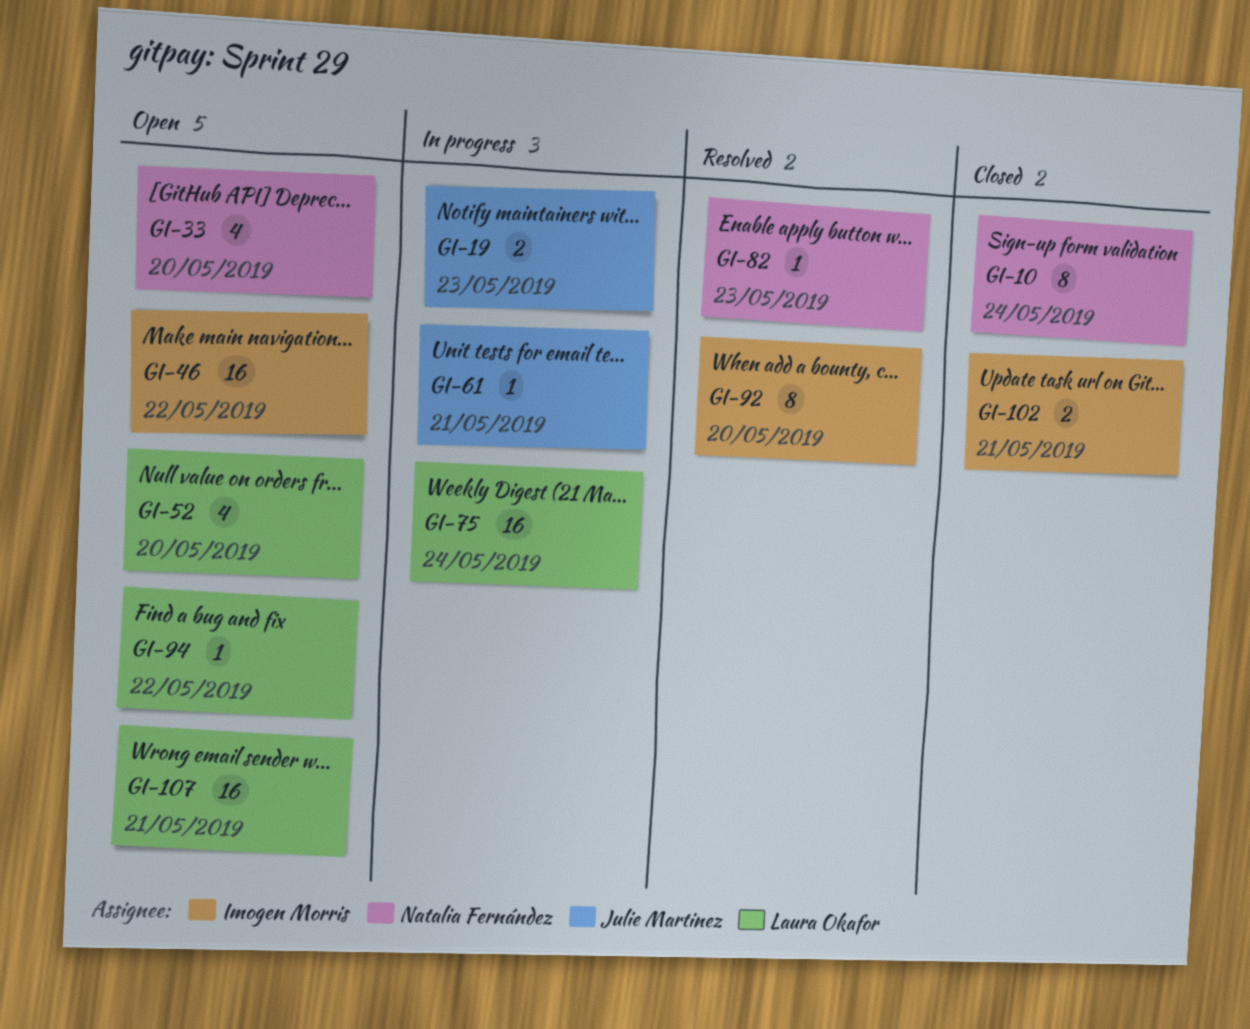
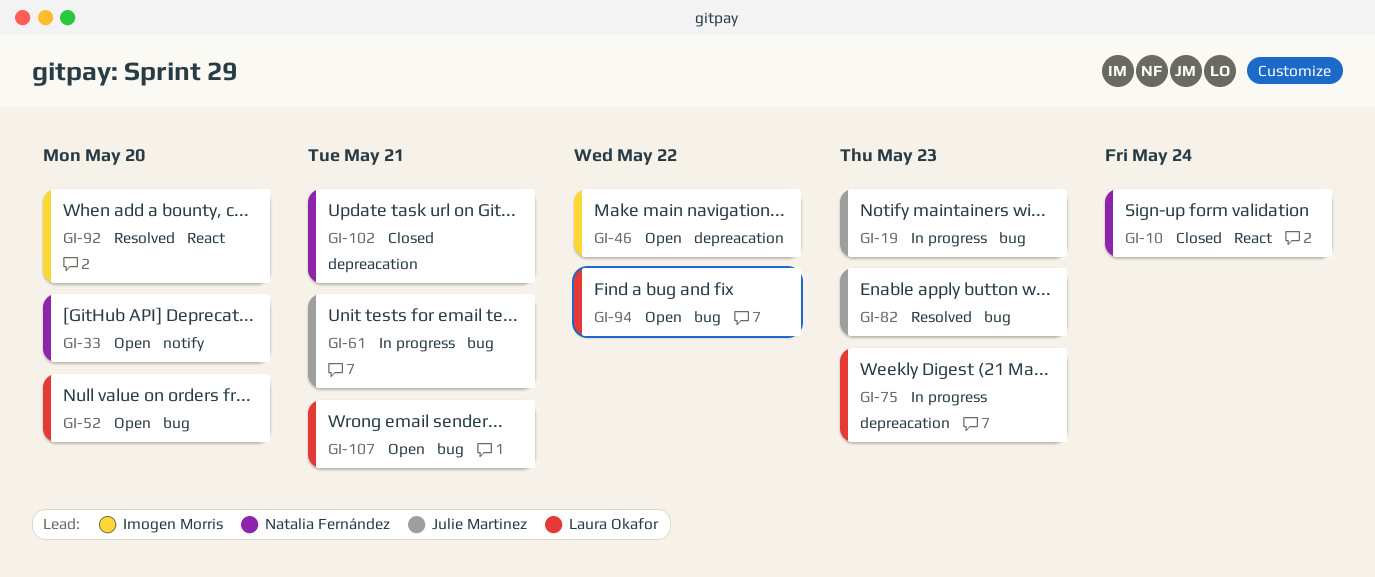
GI-75, due: May 24 -> May 23
GI-82, owner: Natalia Fernández -> Julie Martinez
GI-102, owner: Imogen Morris -> Natalia Fernández

